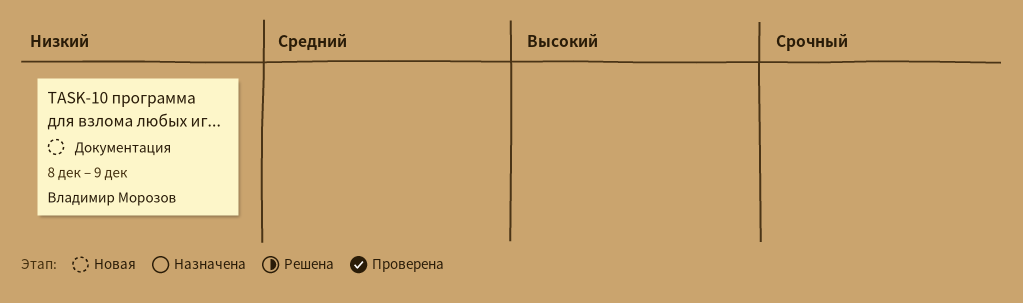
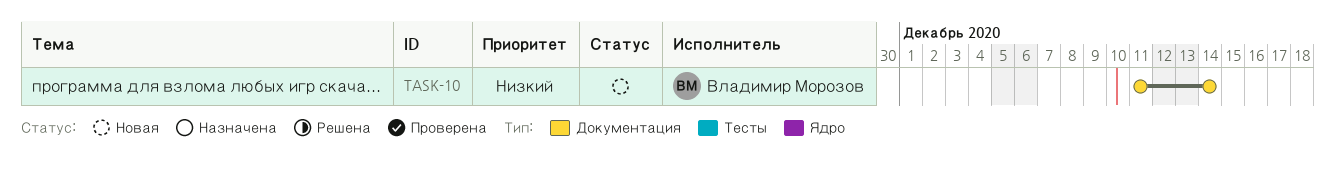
TASK-10, start: Dec 8 -> Dec 11
TASK-10, due: Dec 9 -> Dec 14

